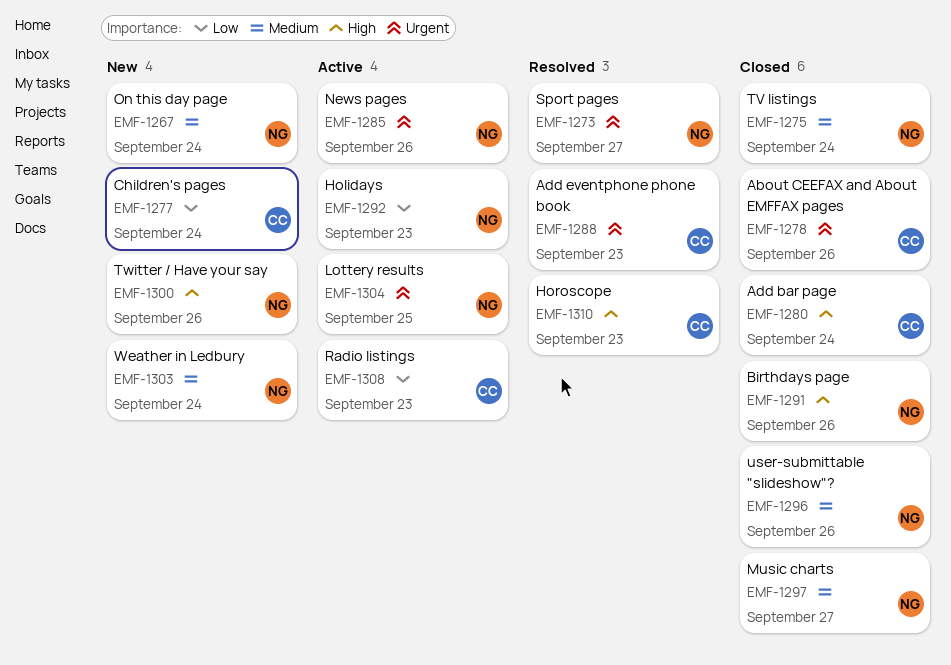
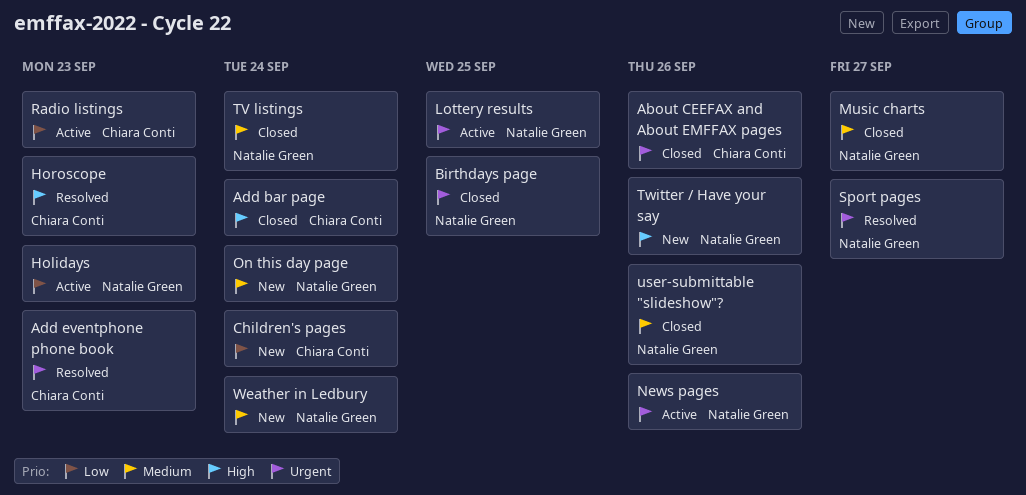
Birthdays page, priority: High -> Urgent
Birthdays page, due: Sep 26 -> Sep 25

